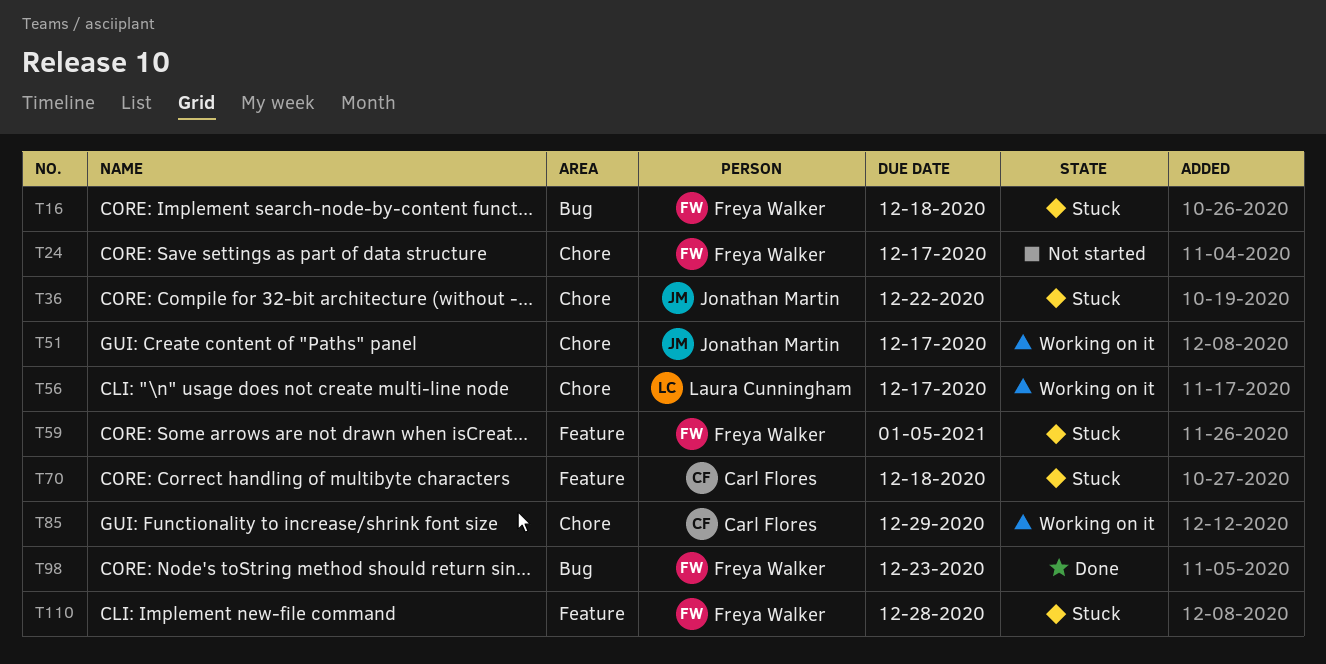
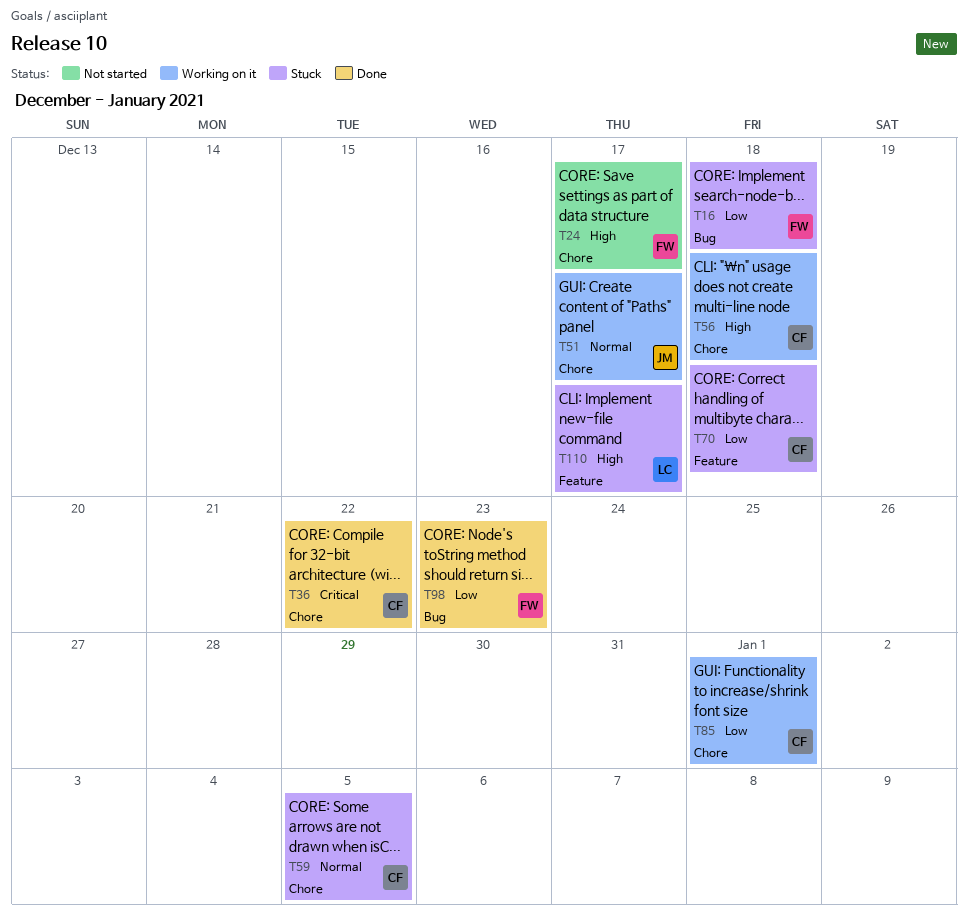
T36, status: Stuck -> Done
T36, owner: Jonathan Martin -> Carl Flores
T56, owner: Laura Cunningham -> Carl Flores
T56, due: Dec 17 -> Dec 18
T59, owner: Freya Walker -> Carl Flores
T59, label: Feature -> Chore
T85, due: Dec 29 -> Jan 1
T110, owner: Freya Walker -> Laura Cunningham
T110, due: Dec 28 -> Dec 17

